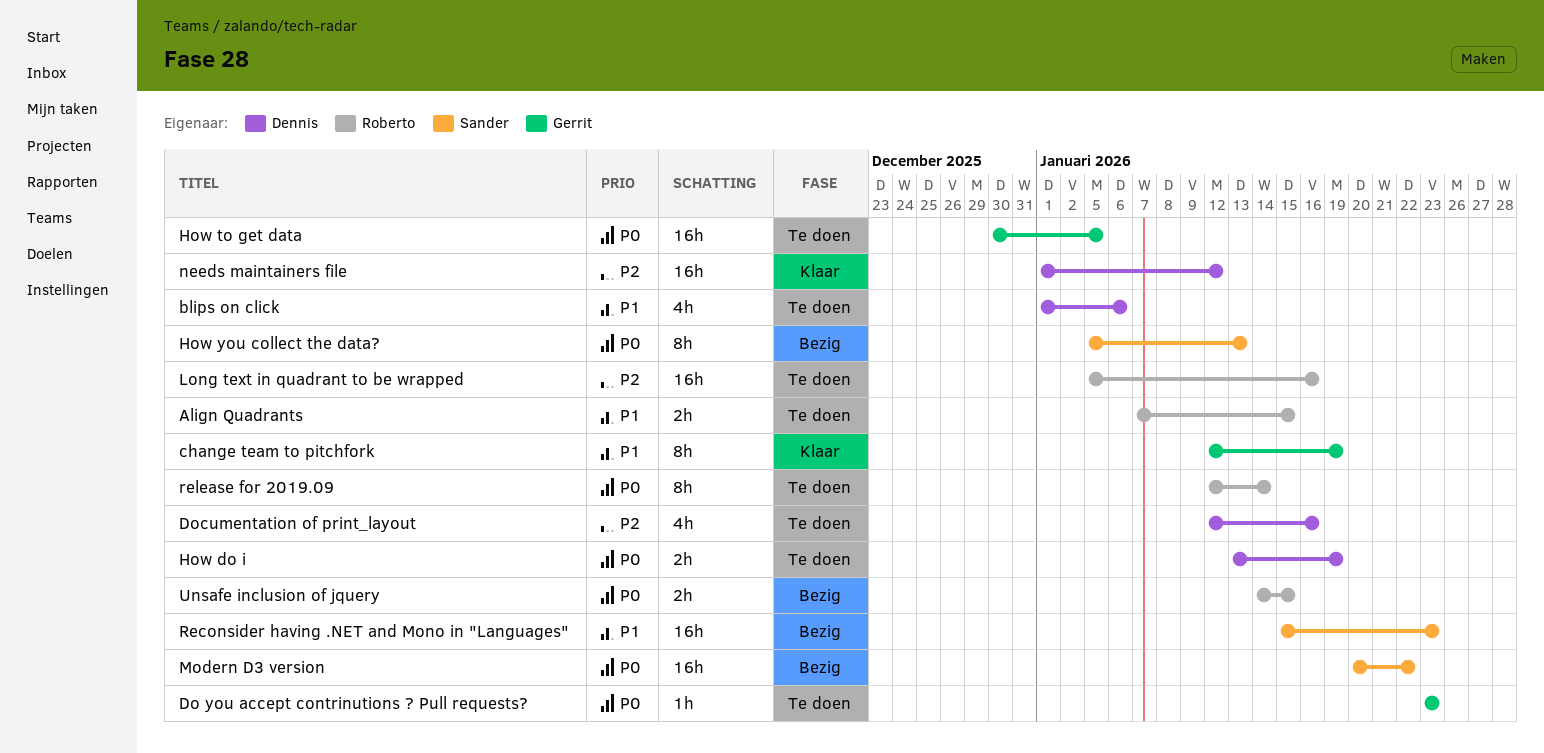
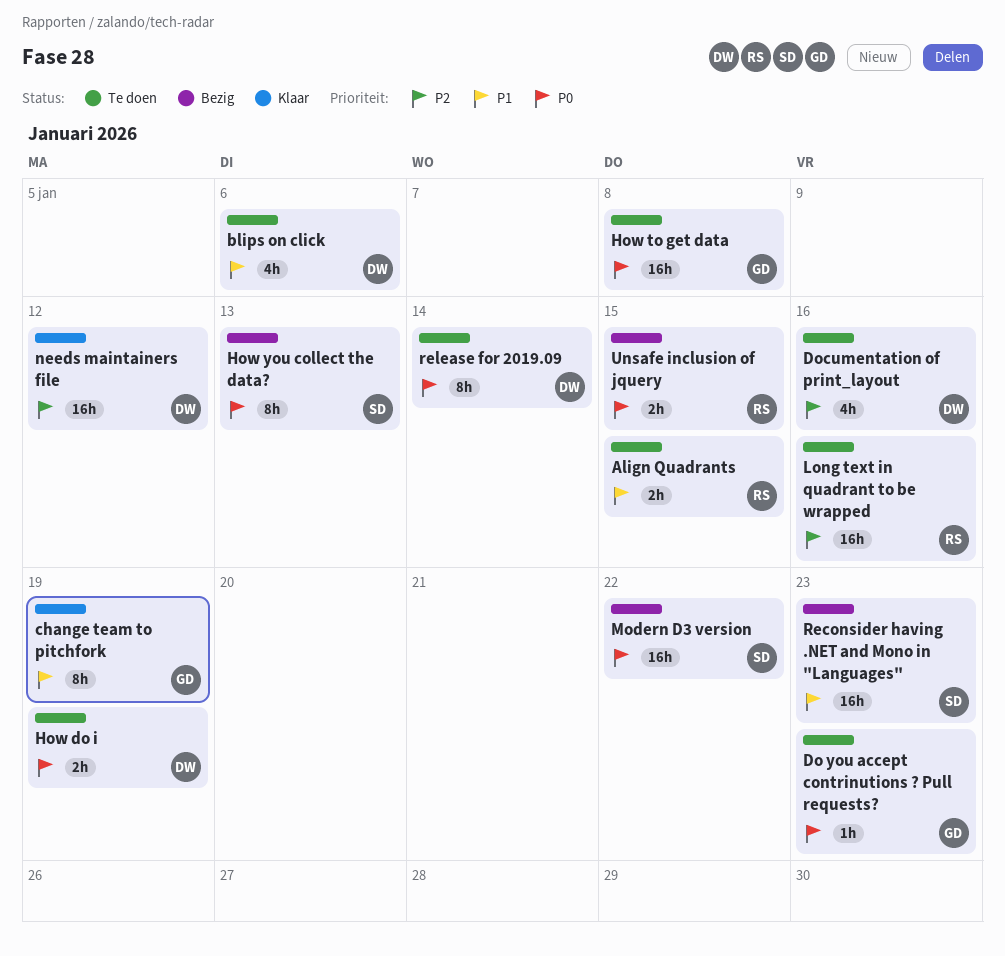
How to get data, due: Jan 5 -> Jan 8
release for 2019.09, owner: Roberto -> Dennis

